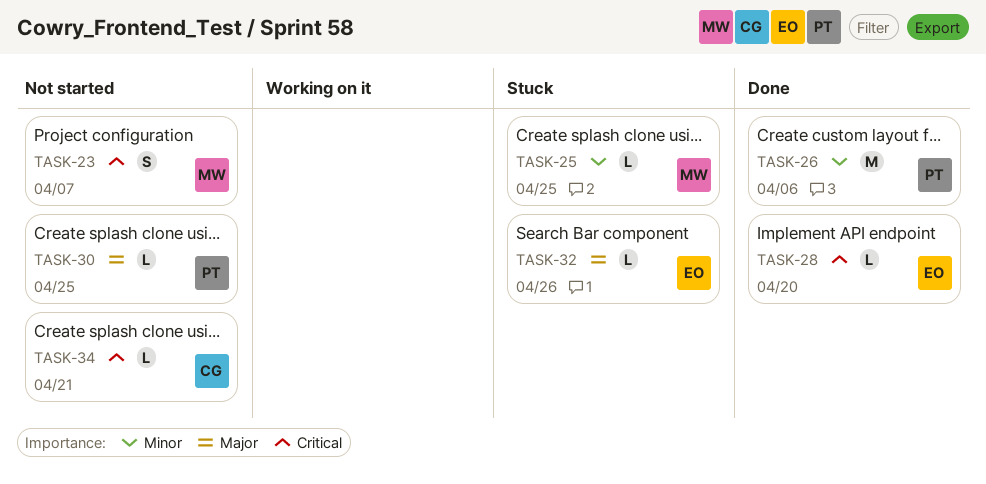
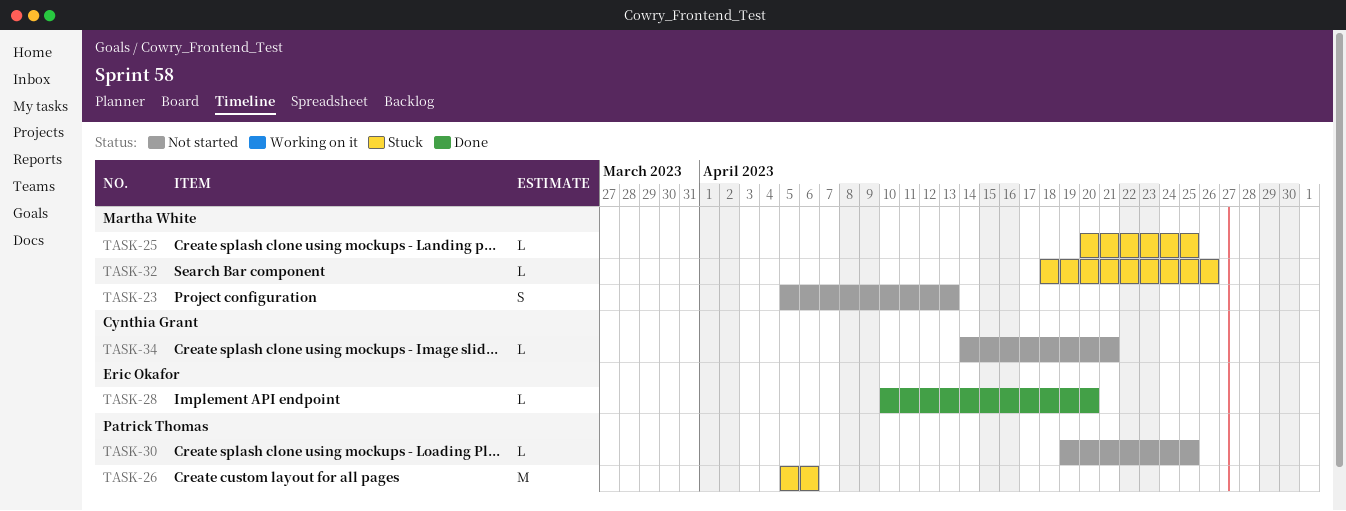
TASK-23, due: Apr 7 -> Apr 13
TASK-26, status: Done -> Stuck
TASK-32, owner: Eric Okafor -> Martha White

